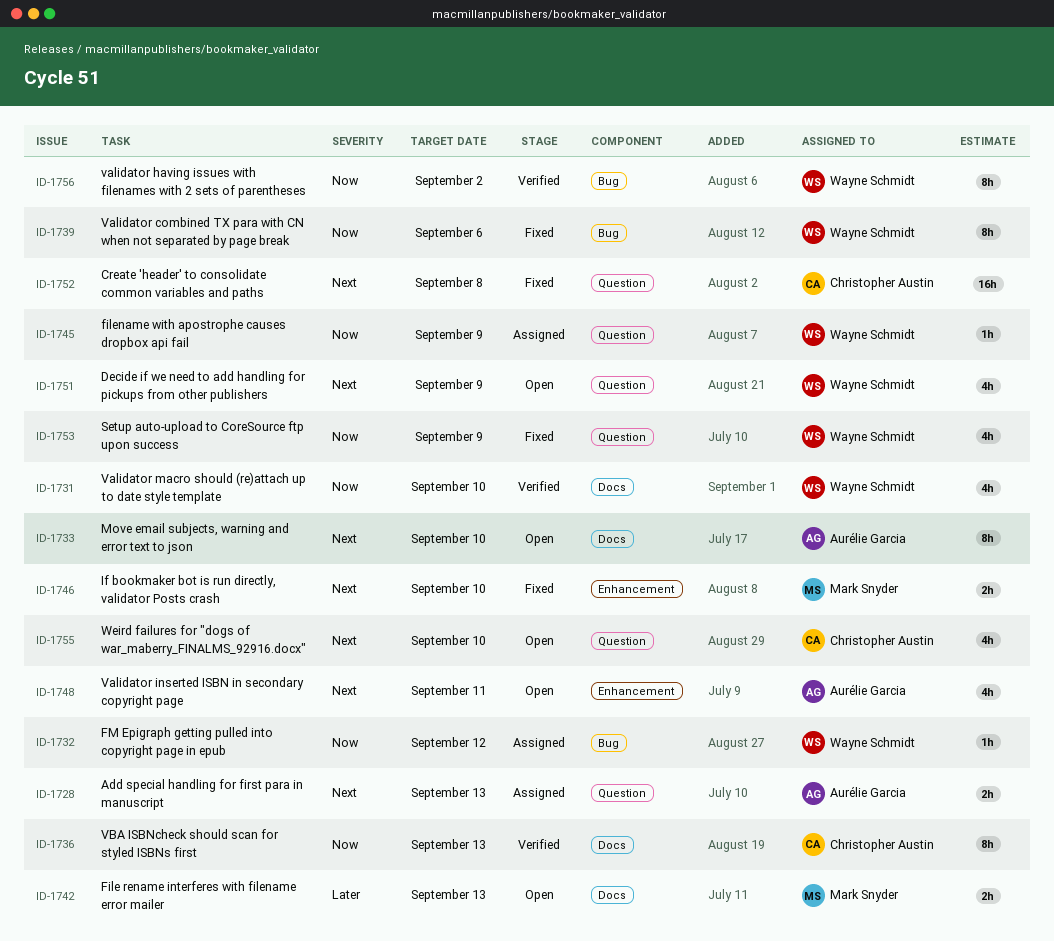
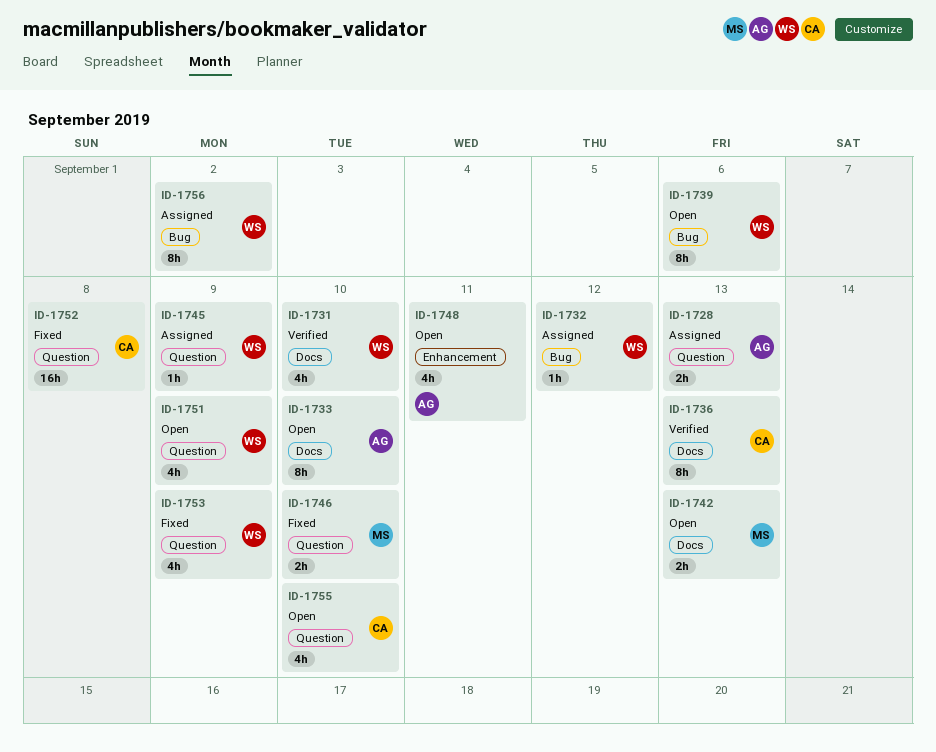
ID-1739, status: Fixed -> Open
ID-1746, label: Enhancement -> Question
ID-1756, status: Verified -> Assigned

